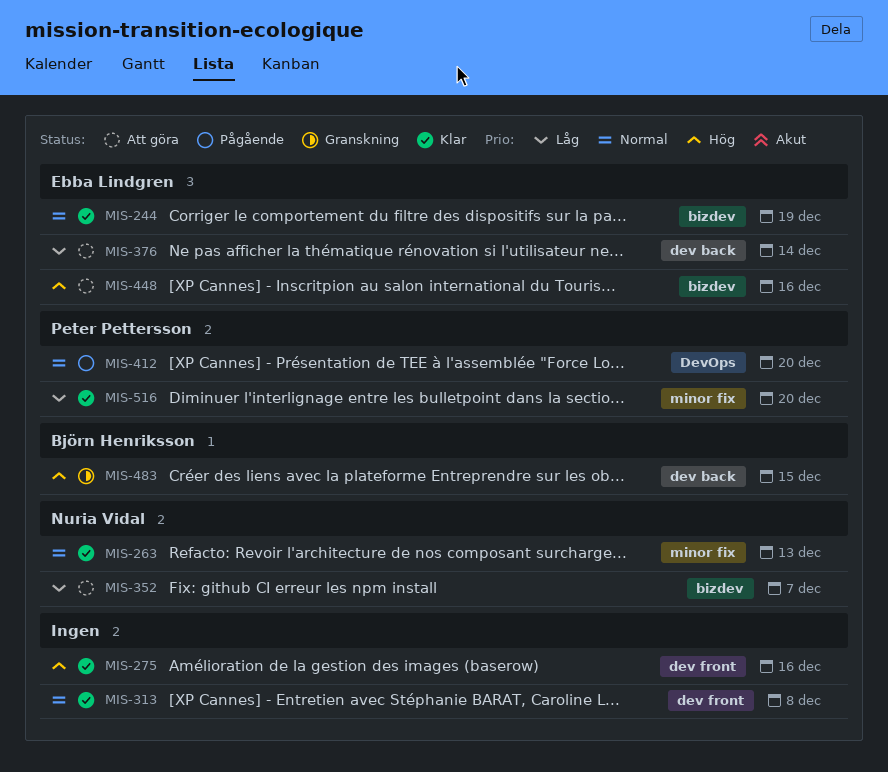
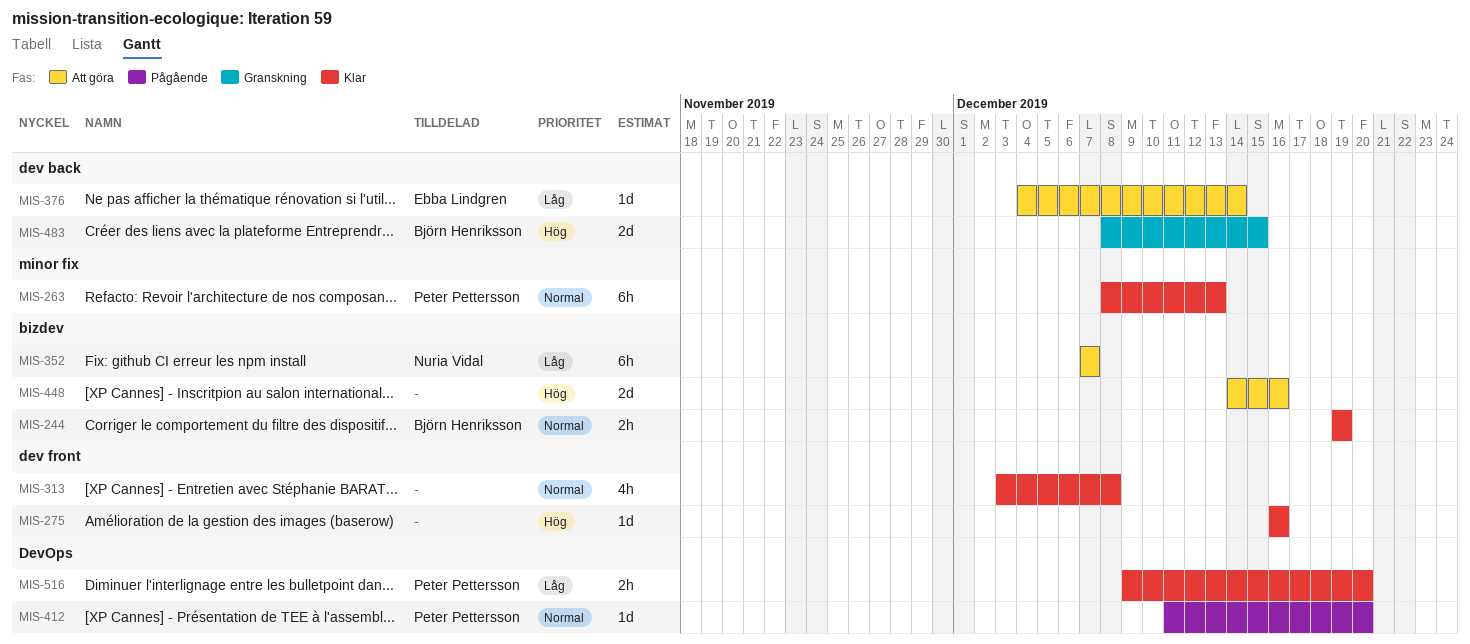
MIS-244, owner: Ebba Lindgren -> Björn Henriksson
MIS-263, owner: Nuria Vidal -> Peter Pettersson
MIS-448, owner: Ebba Lindgren -> none
MIS-516, label: minor fix -> DevOps

